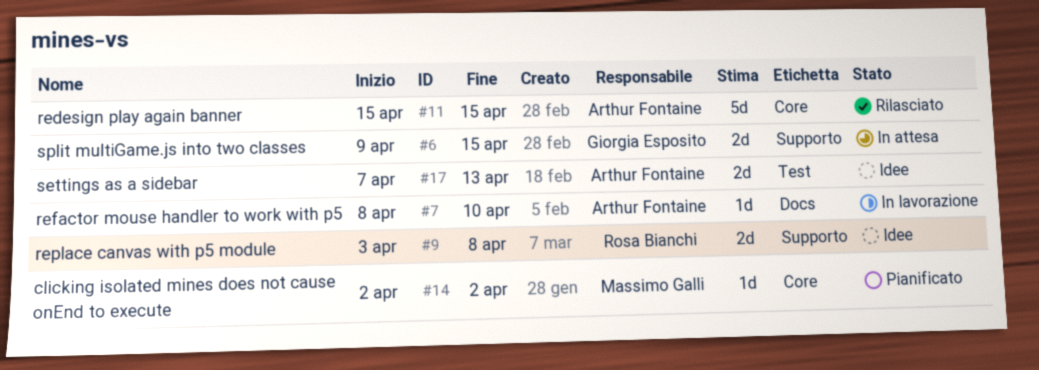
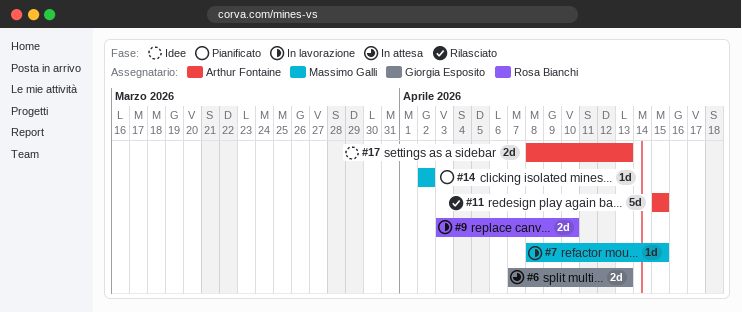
#6, start: Apr 9 -> Apr 7
#6, due: Apr 15 -> Apr 13
#7, owner: Arthur Fontaine -> Massimo Galli
#7, due: Apr 10 -> Apr 15
#9, status: Idee -> In lavorazione
#9, due: Apr 8 -> Apr 10
#17, start: Apr 7 -> Apr 8

